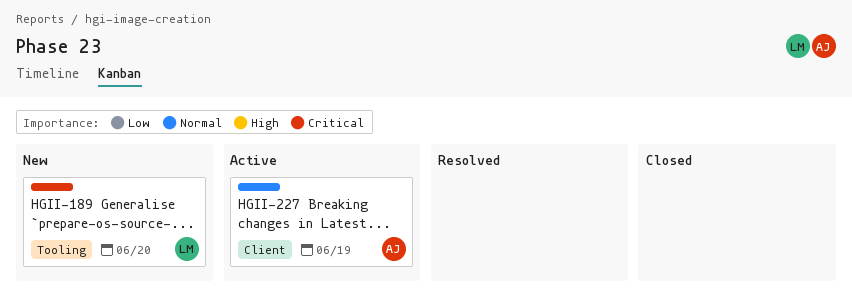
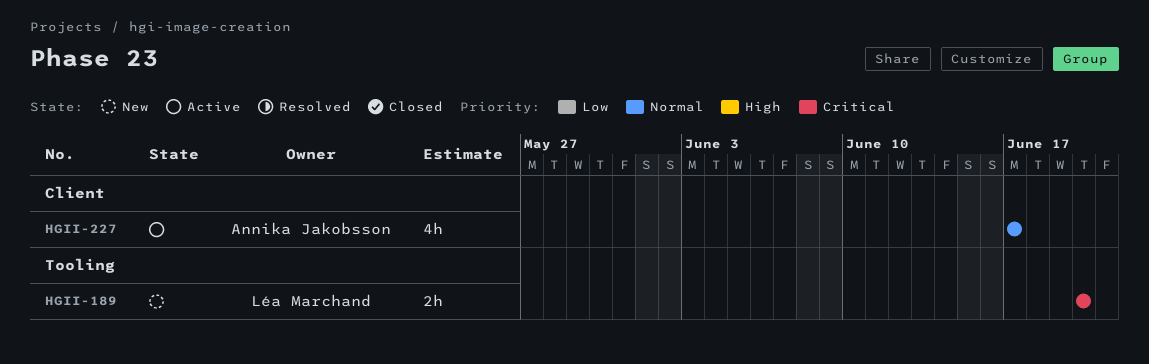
HGII-227, due: Jun 19 -> Jun 17

